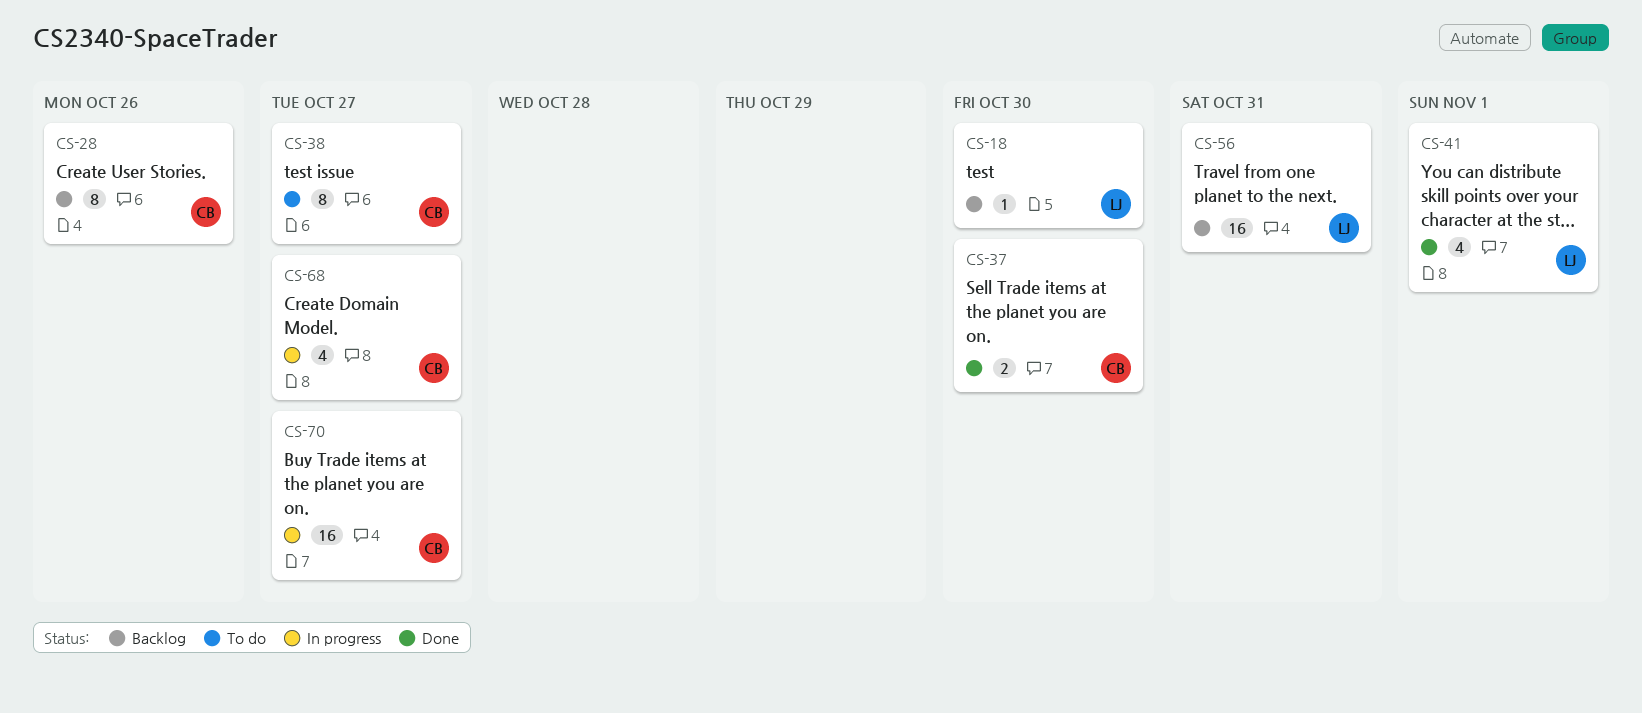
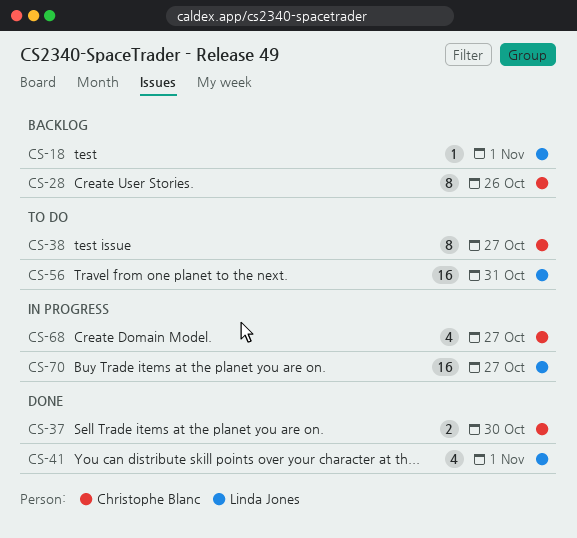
CS-18, due: Oct 30 -> Nov 1
CS-56, status: Backlog -> To do
CS-70, owner: Christophe Blanc -> Linda Jones

